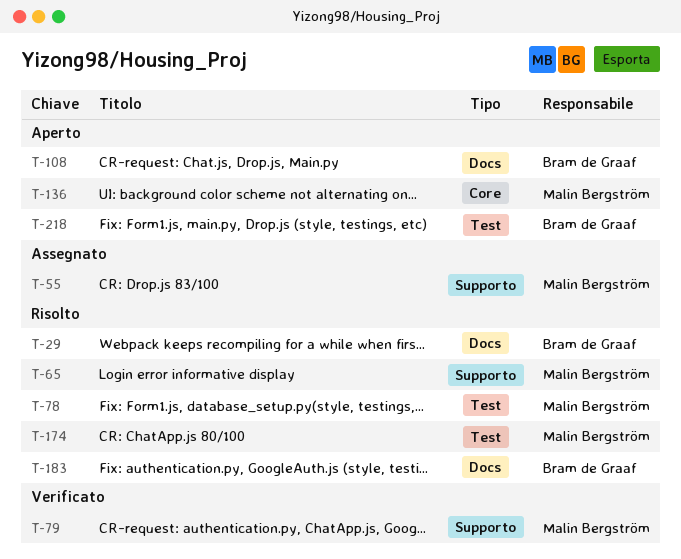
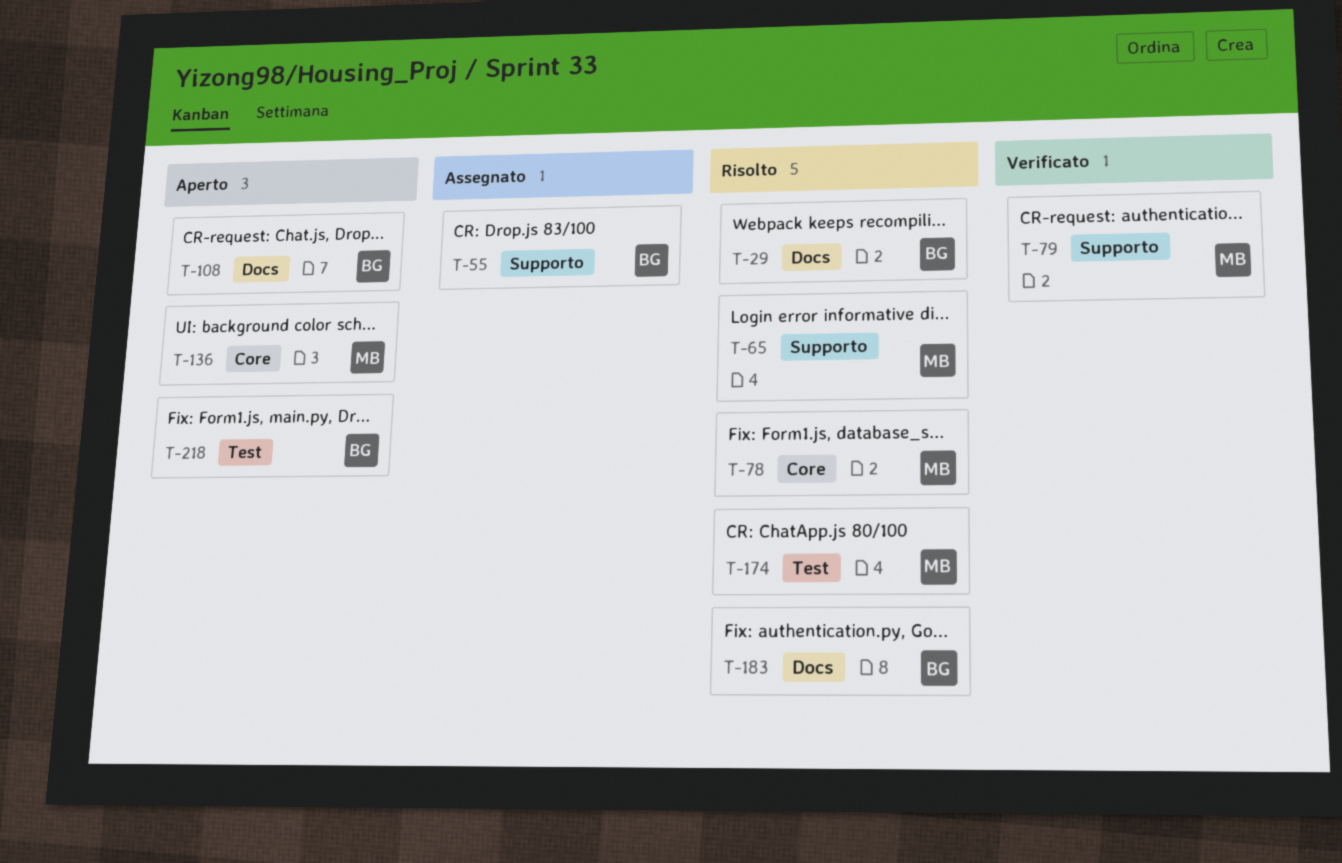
T-55, owner: Malin Bergström -> Bram de Graaf
T-78, label: Test -> Core

